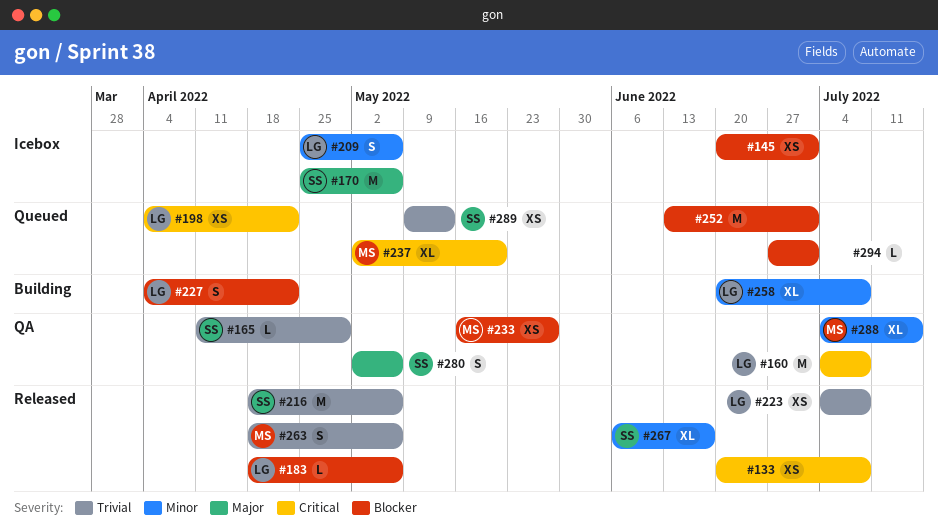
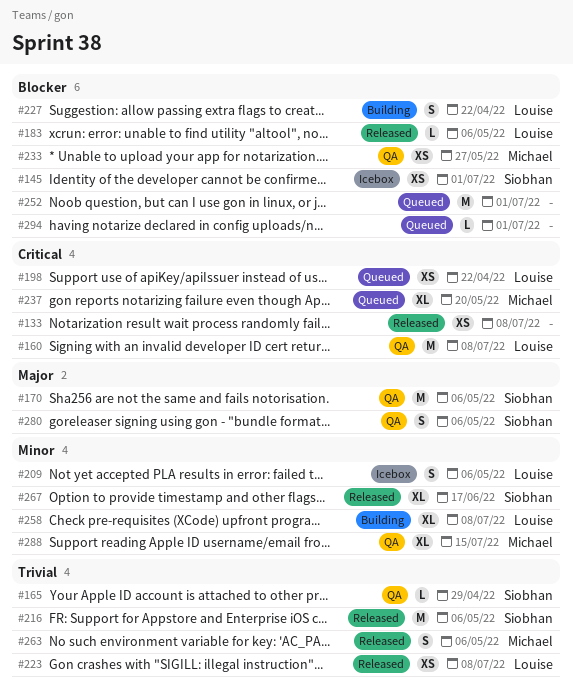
#145, owner: none -> Siobhan
#170, status: Icebox -> QA
#289: present -> none

